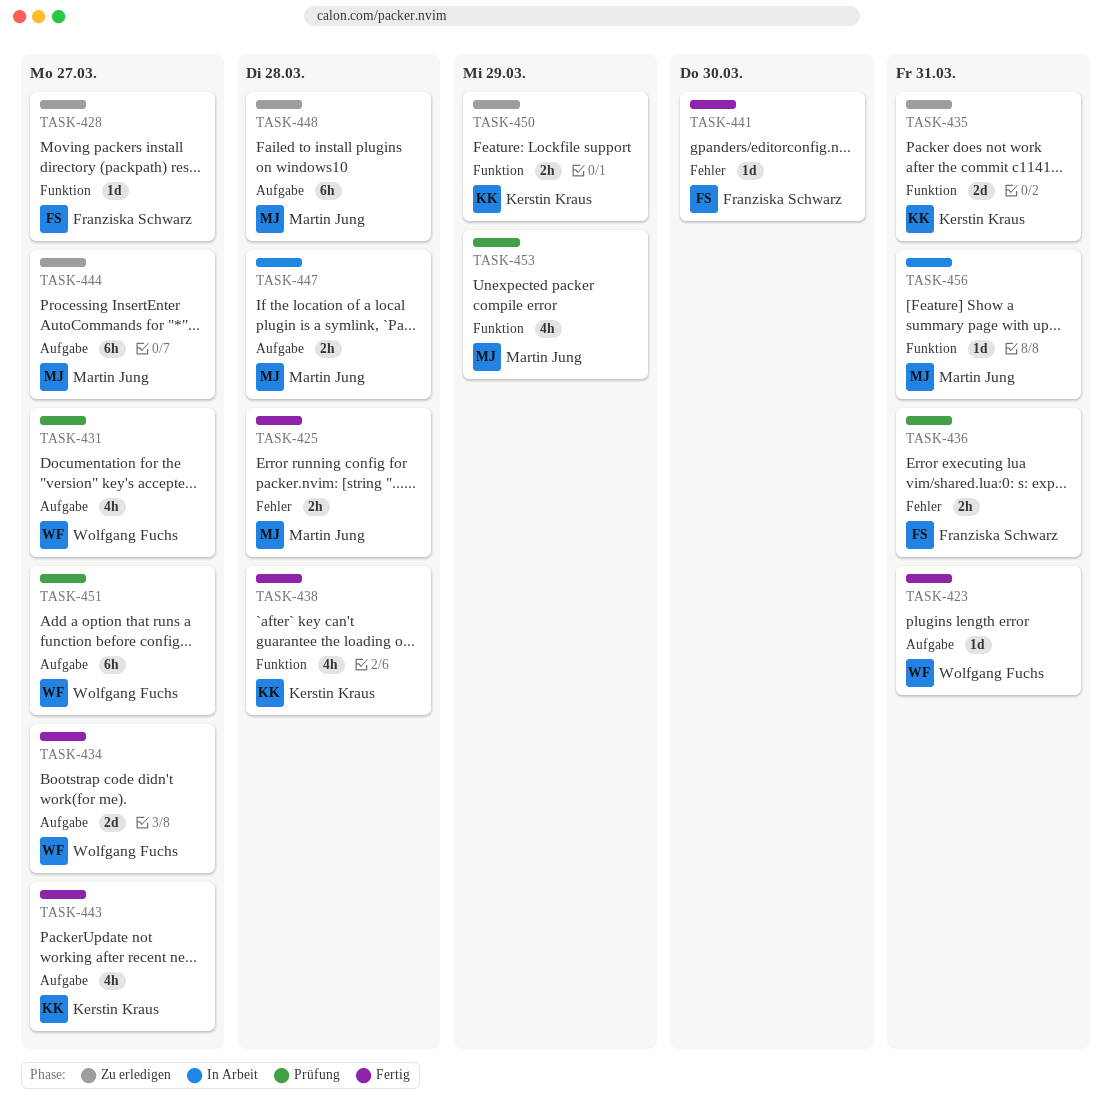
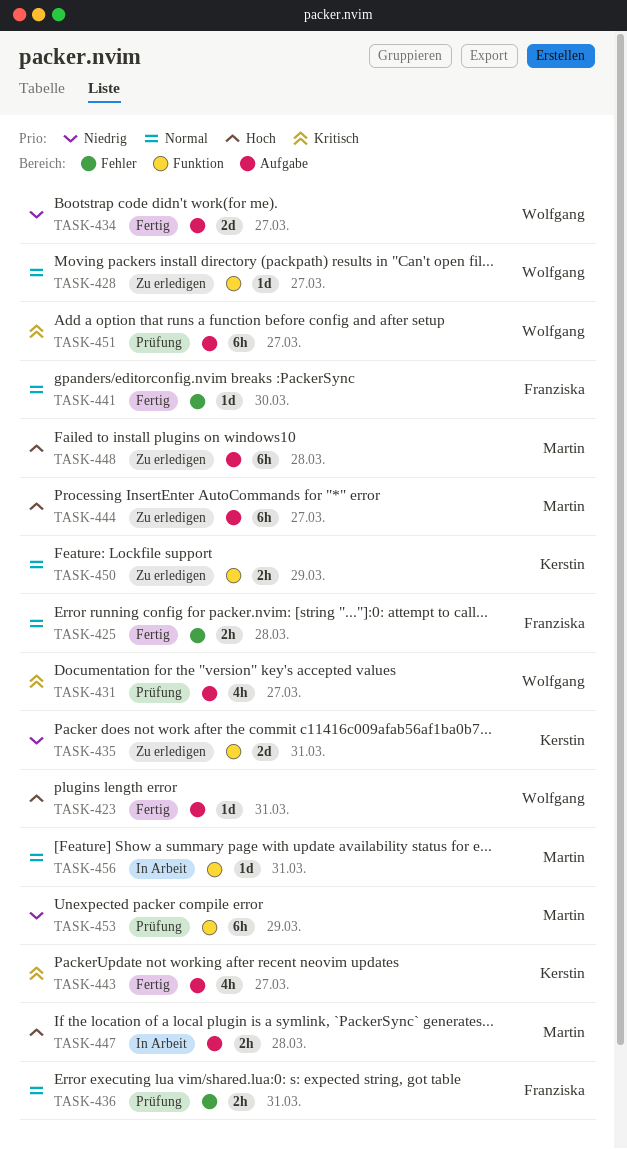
TASK-425, owner: Martin Jung -> Franziska Schwarz
TASK-428, owner: Franziska Schwarz -> Wolfgang Fuchs
TASK-438: present -> none
TASK-453, estimate: 4h -> 6h

